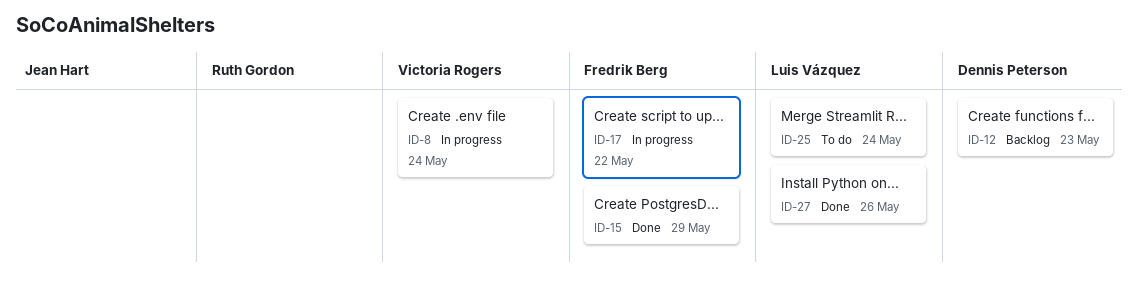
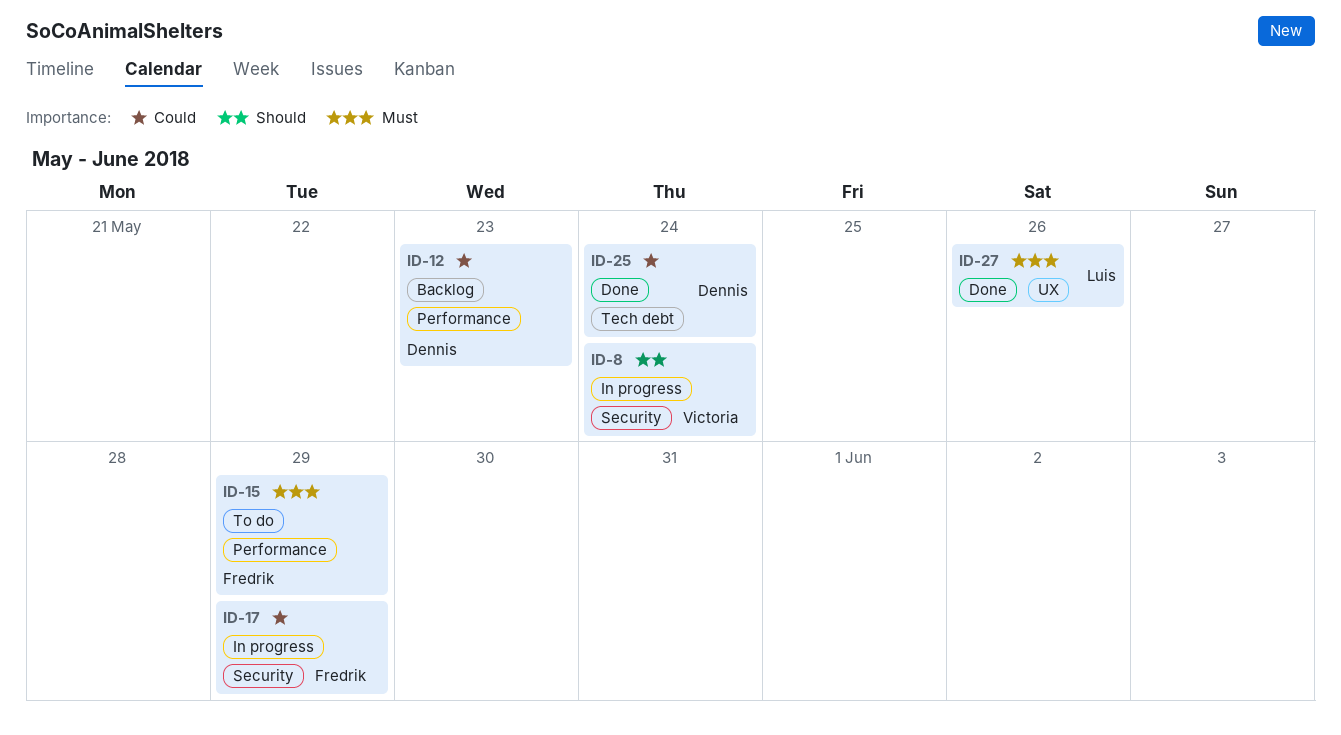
ID-15, status: Done -> To do
ID-17, due: May 22 -> May 29
ID-25, status: To do -> Done
ID-25, owner: Luis Vázquez -> Dennis Peterson

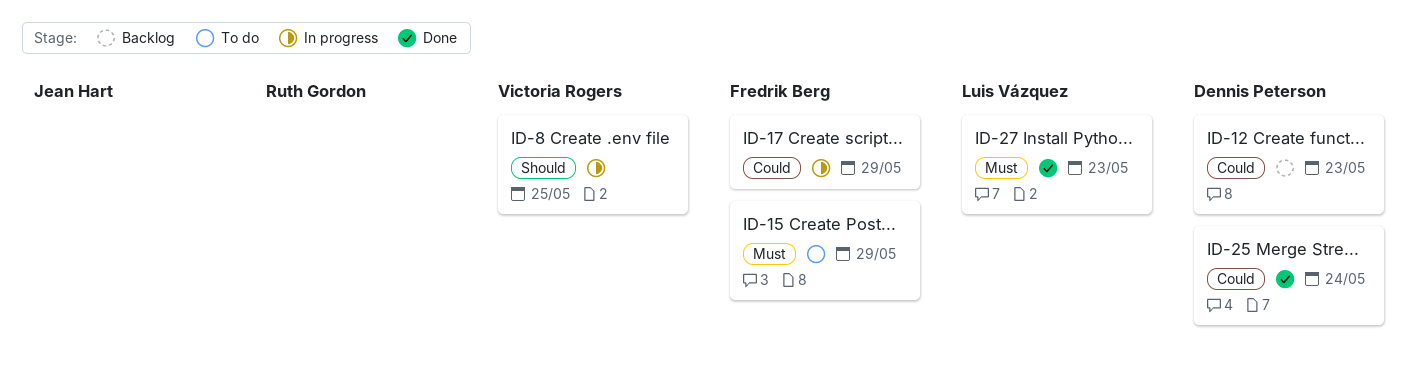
ID-8, due: May 24 -> May 25
ID-27, due: May 26 -> May 23

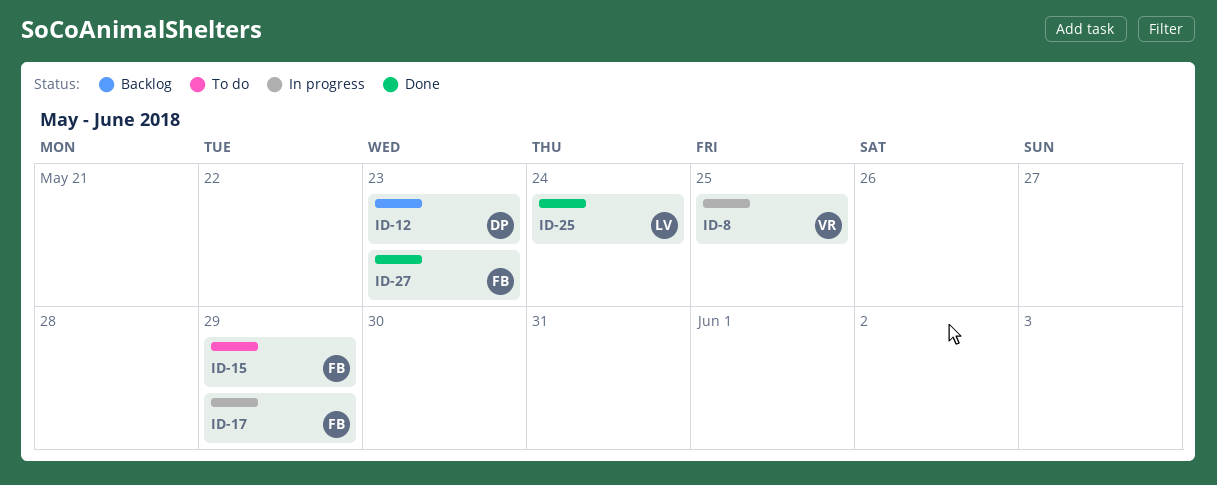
ID-25, owner: Dennis Peterson -> Luis Vázquez
ID-27, owner: Luis Vázquez -> Fredrik Berg

